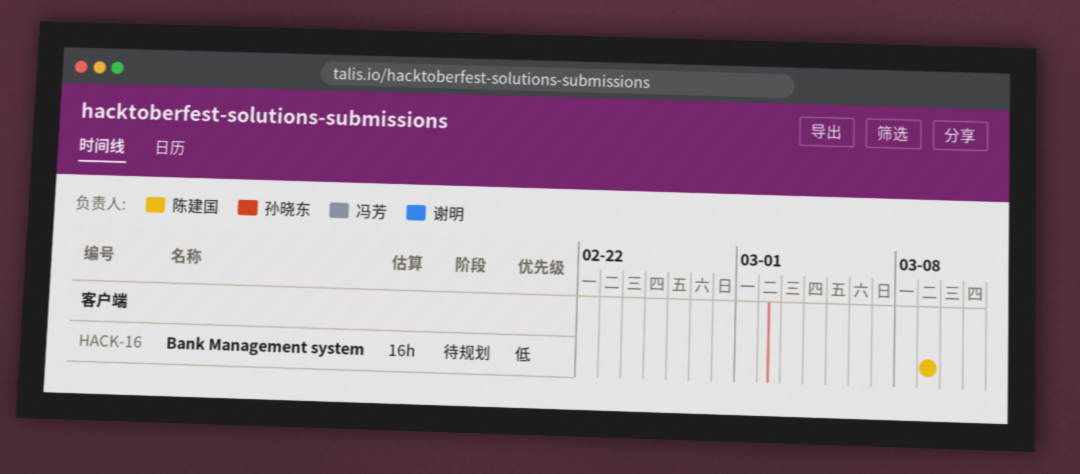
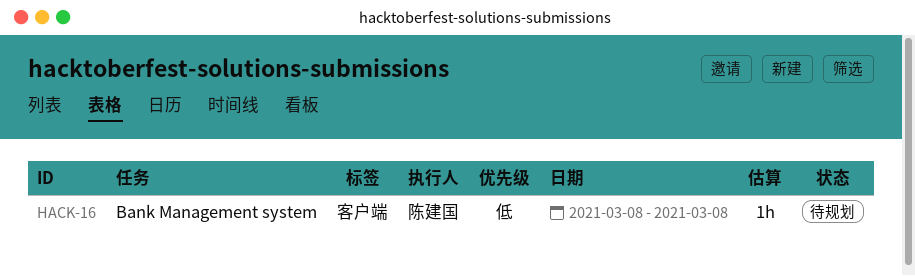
HACK-16, estimate: 16h -> 1h
HACK-16, start: Mar 9 -> Mar 8
HACK-16, due: Mar 9 -> Mar 8

